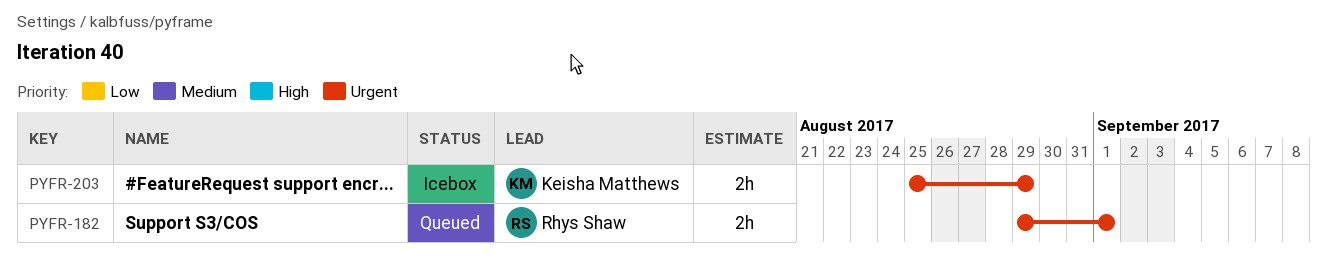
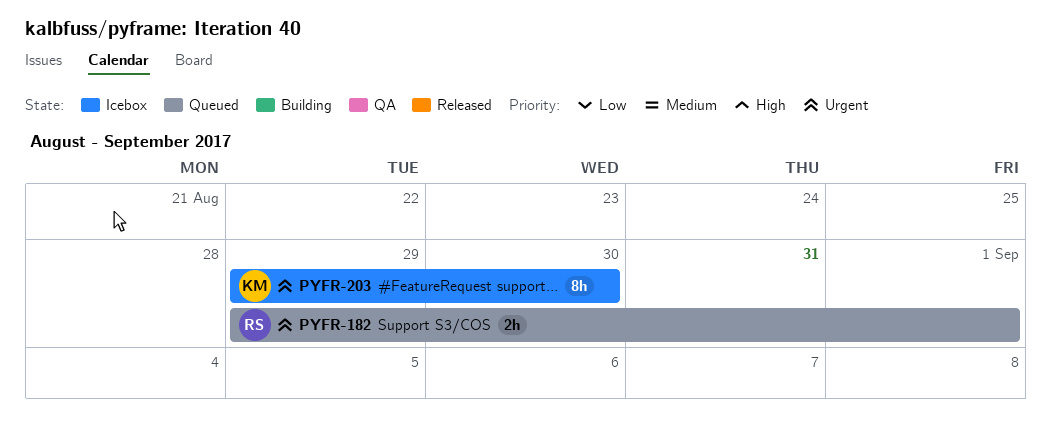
PYFR-203, estimate: 2h -> 8h
PYFR-203, start: Aug 25 -> Aug 29
PYFR-203, due: Aug 29 -> Aug 30

